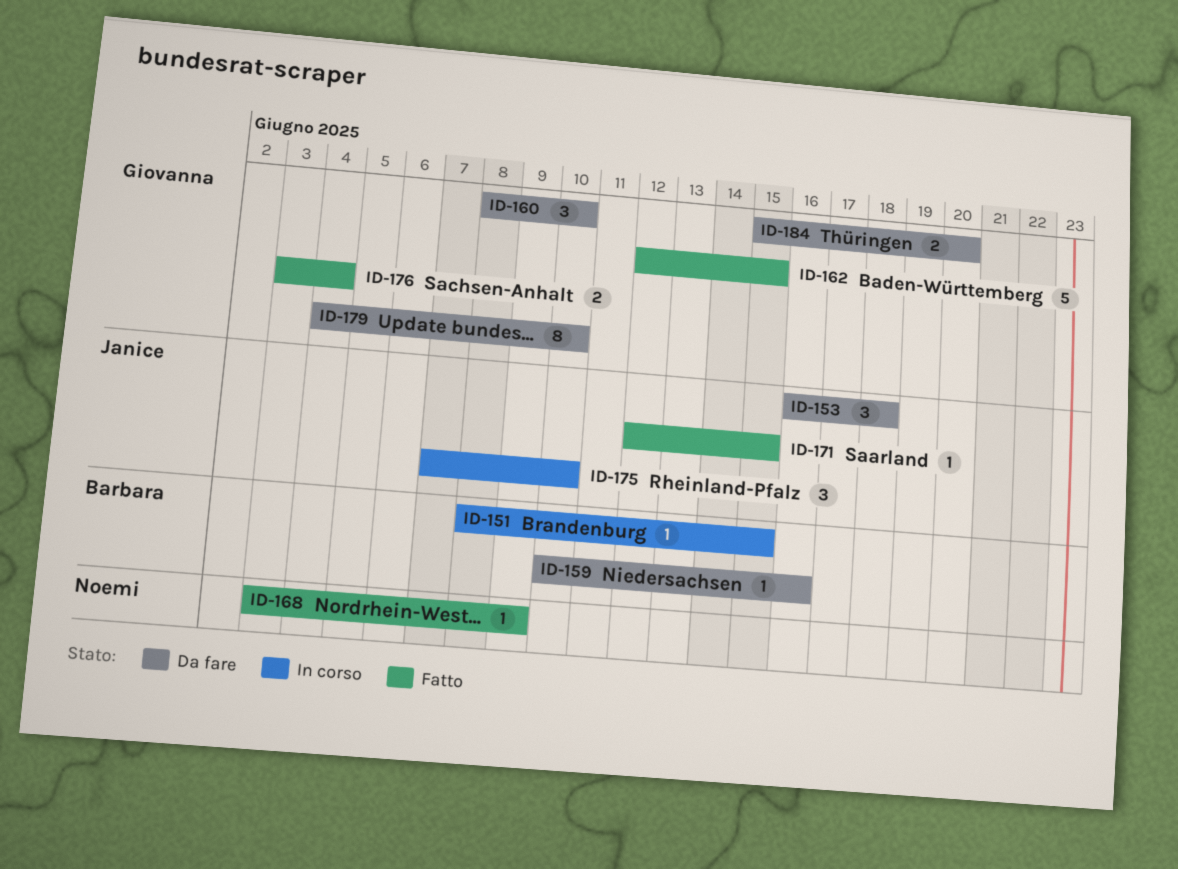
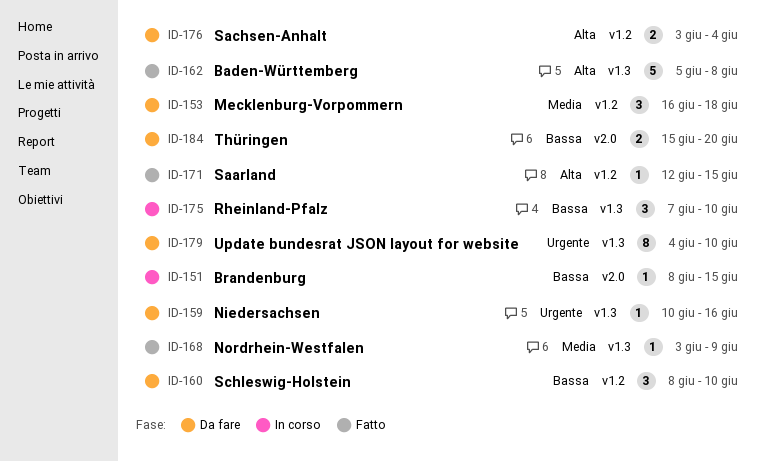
ID-162, start: Jun 12 -> Jun 5
ID-162, due: Jun 15 -> Jun 8
ID-176, status: Fatto -> Da fare

